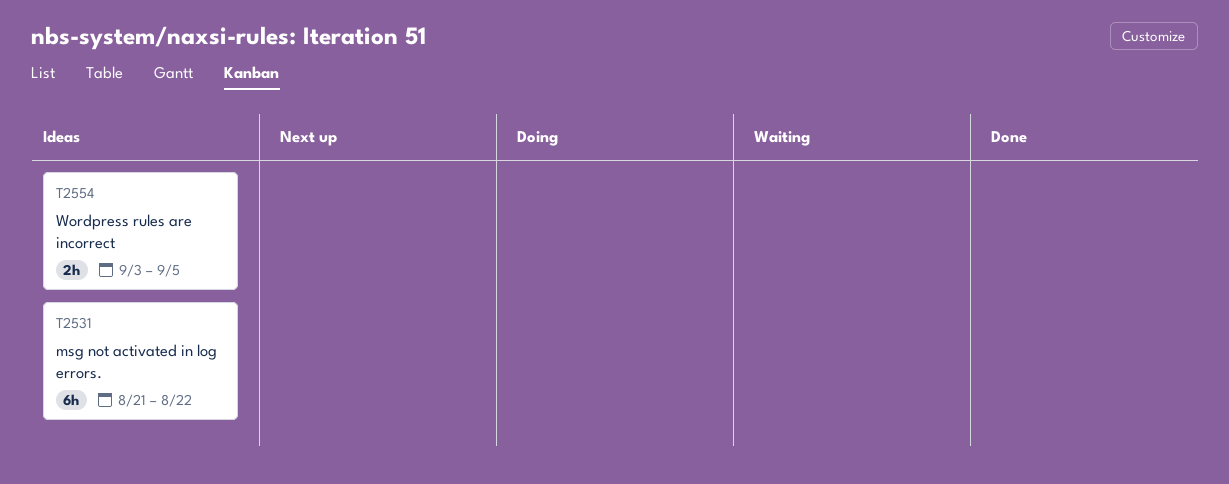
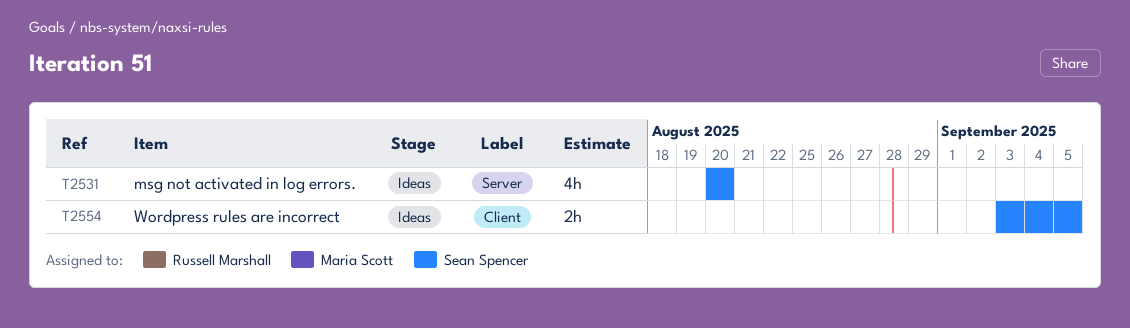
T2531, estimate: 6h -> 4h
T2531, start: Aug 21 -> Aug 20
T2531, due: Aug 22 -> Aug 20

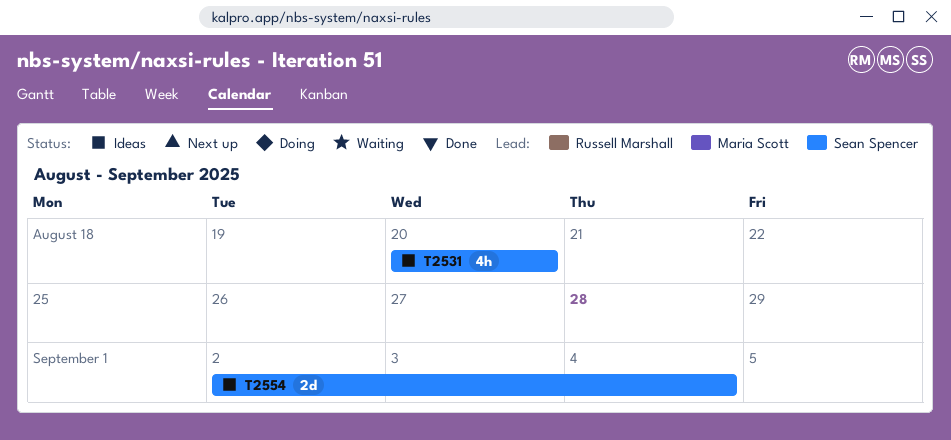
T2554, estimate: 2h -> 2d
T2554, start: Sep 3 -> Sep 2
T2554, due: Sep 5 -> Sep 4

